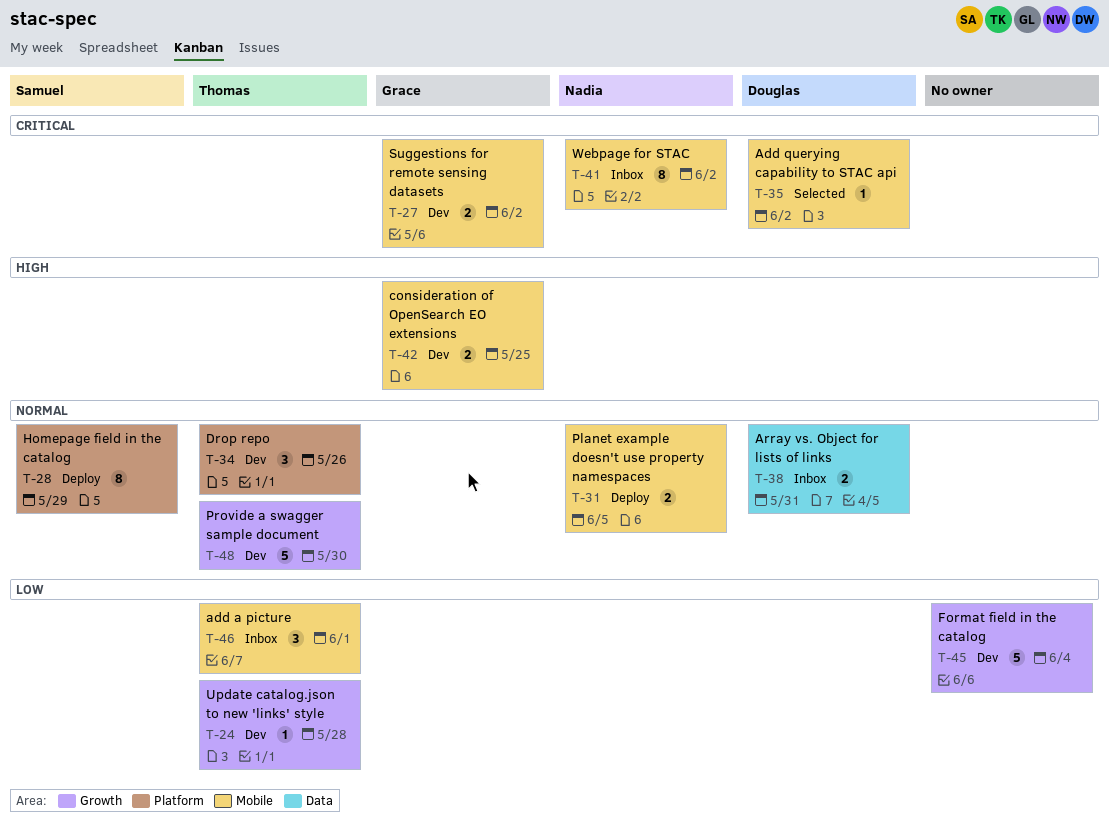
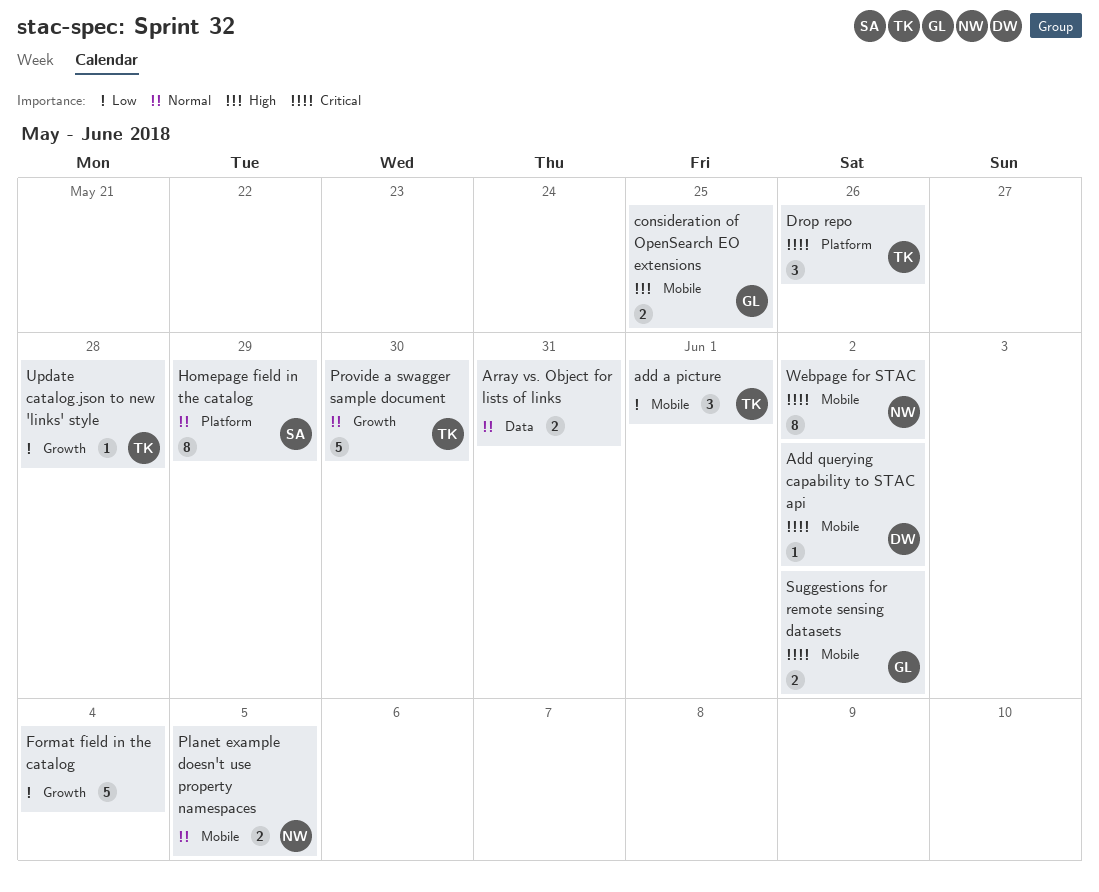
Array vs. Object for lists of links, owner: Douglas -> none
Drop repo, priority: Normal -> Critical

